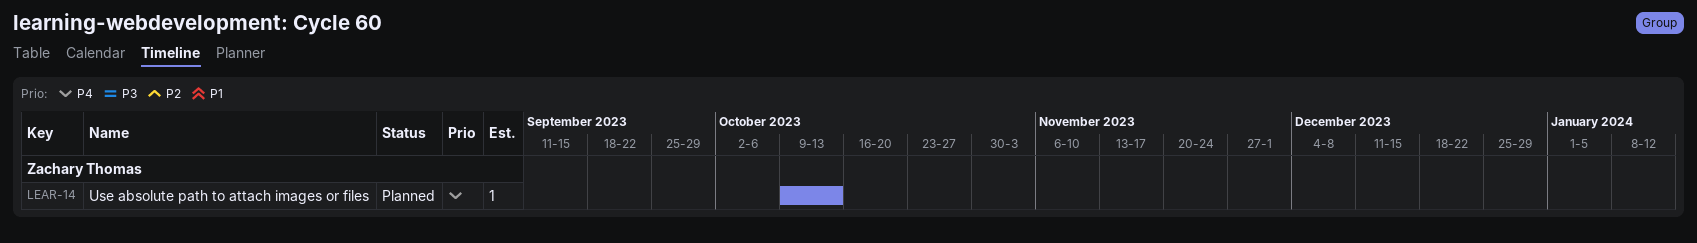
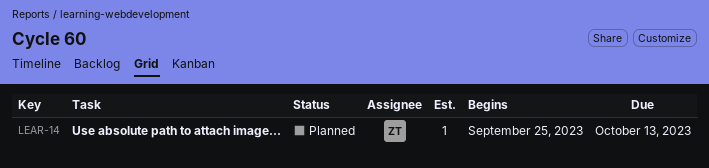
LEAR-14, start: Oct 9 -> Sep 25

